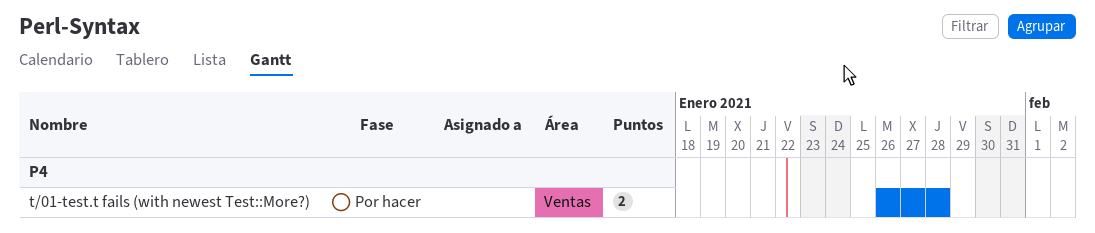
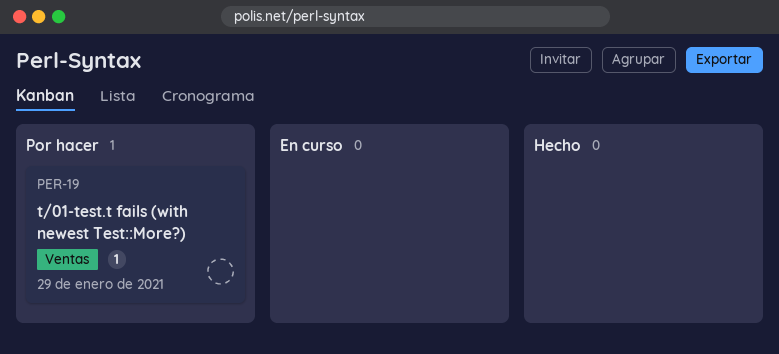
t/01-test.t fails (with newest Test::More?), estimate: 2 -> 1
t/01-test.t fails (with newest Test::More?), due: Jan 28 -> Jan 29

